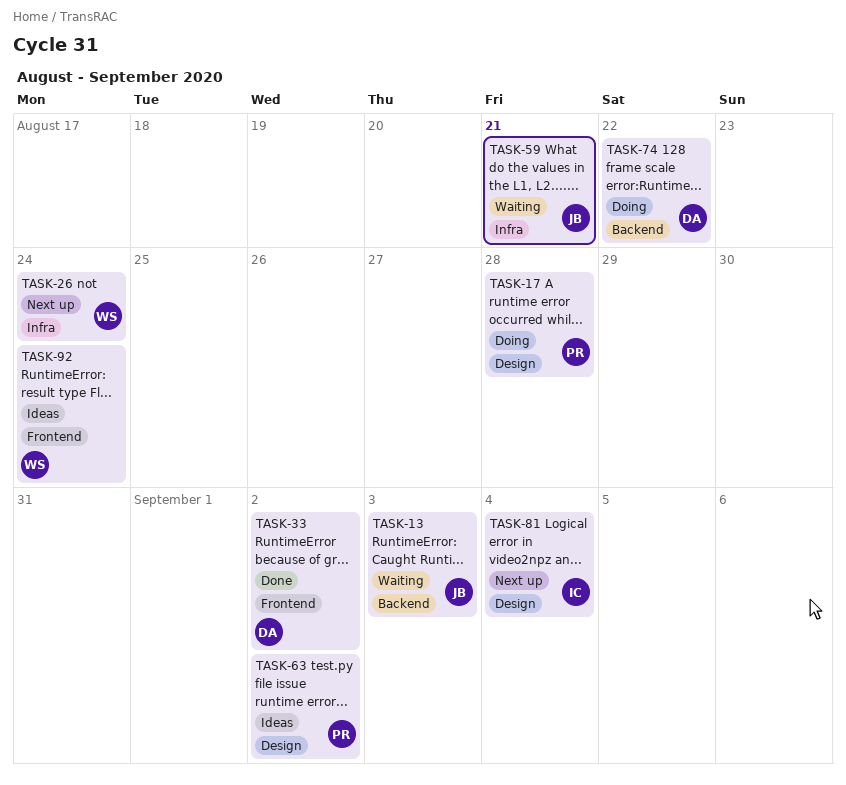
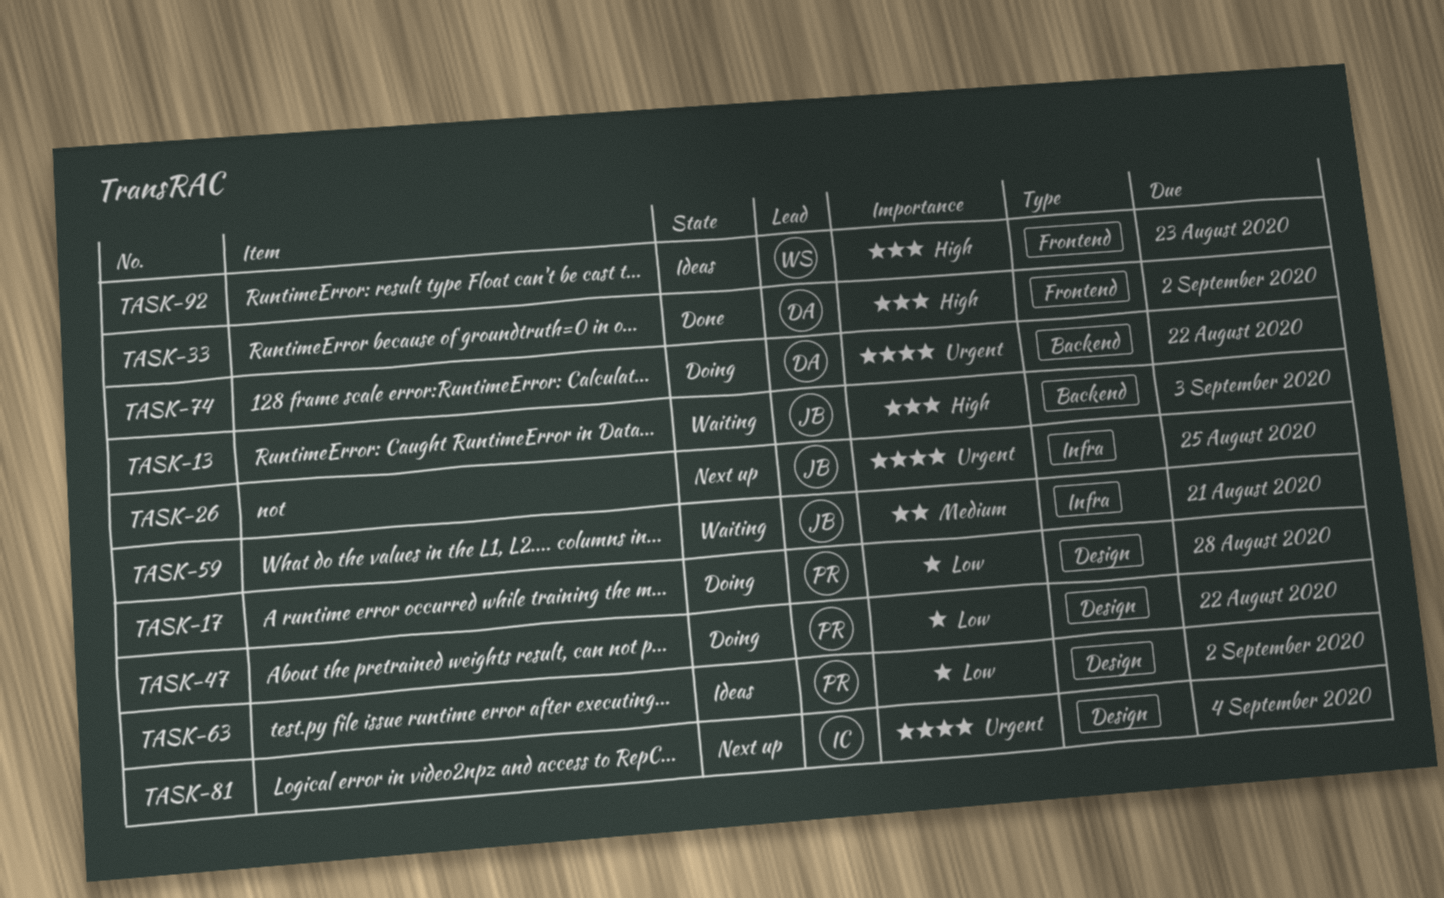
TASK-26, owner: WS -> JB
TASK-26, due: Aug 24 -> Aug 25
TASK-47: none -> present
TASK-92, due: Aug 24 -> Aug 23

